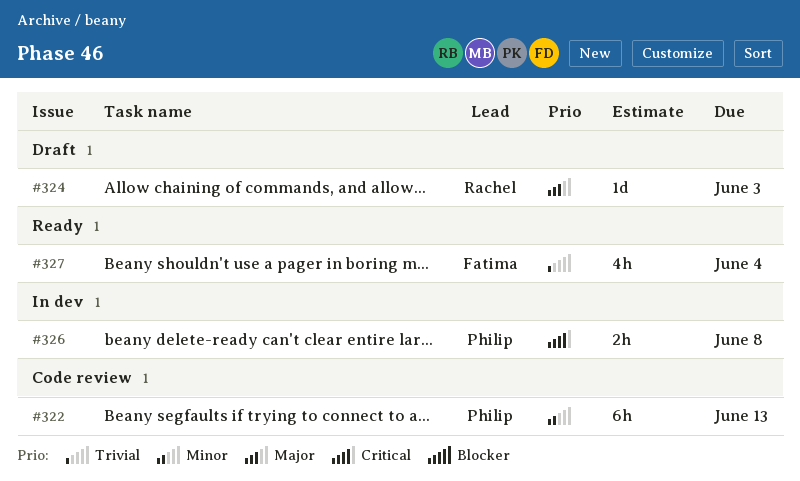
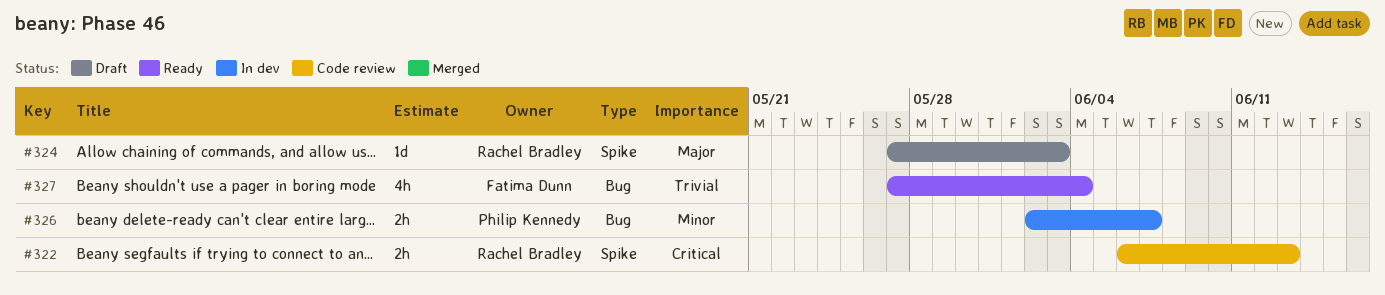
#322, owner: Philip Kennedy -> Rachel Bradley
#322, priority: Minor -> Critical
#322, estimate: 6h -> 2h
#326, priority: Critical -> Minor
#326, due: Jun 8 -> Jun 7

